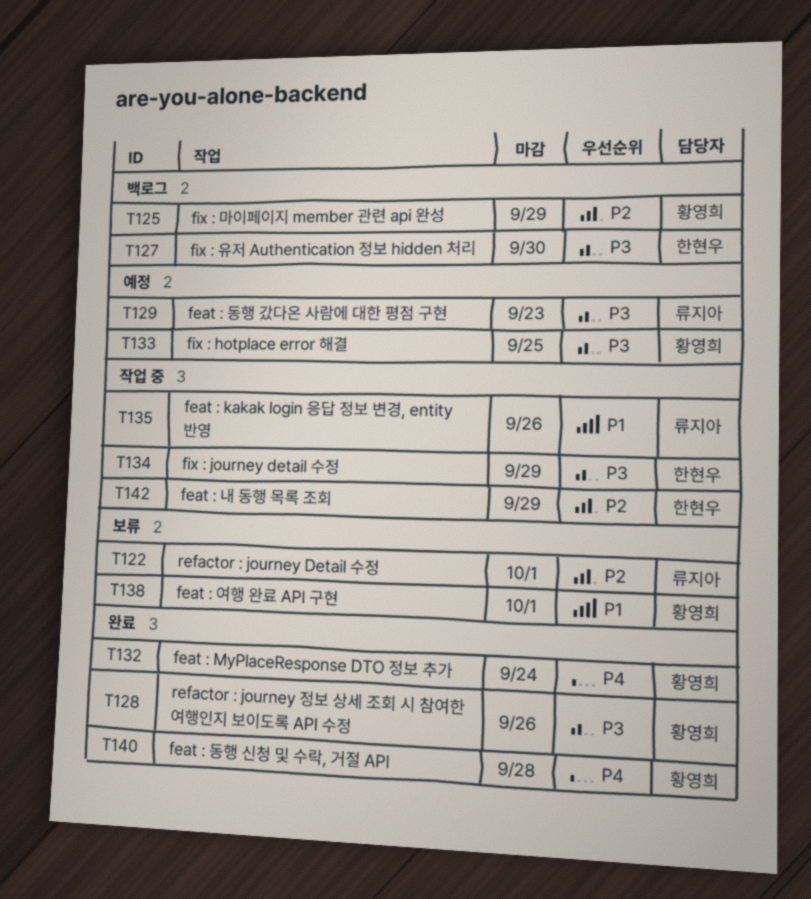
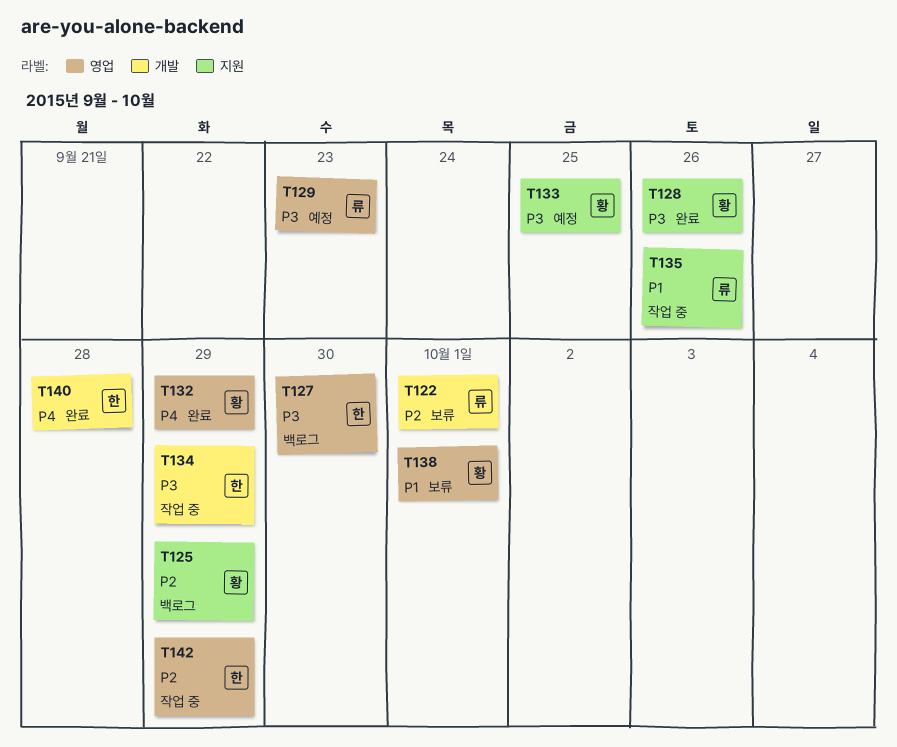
T132, due: Sep 24 -> Sep 29
T140, owner: 황영희 -> 한현우

